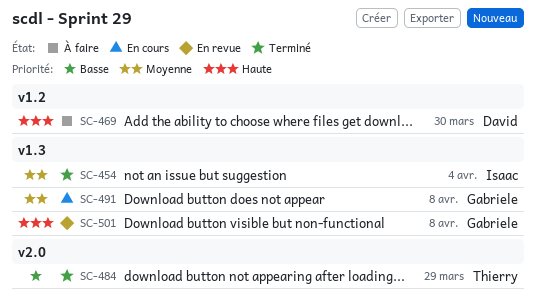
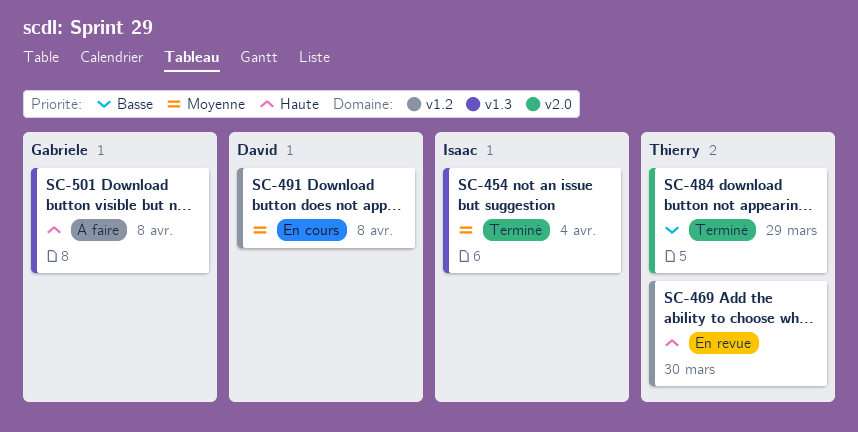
SC-469, status: À faire -> En revue
SC-469, owner: David -> Thierry
SC-491, owner: Gabriele -> David
SC-491, label: v1.3 -> v1.2
SC-501, status: En revue -> À faire

